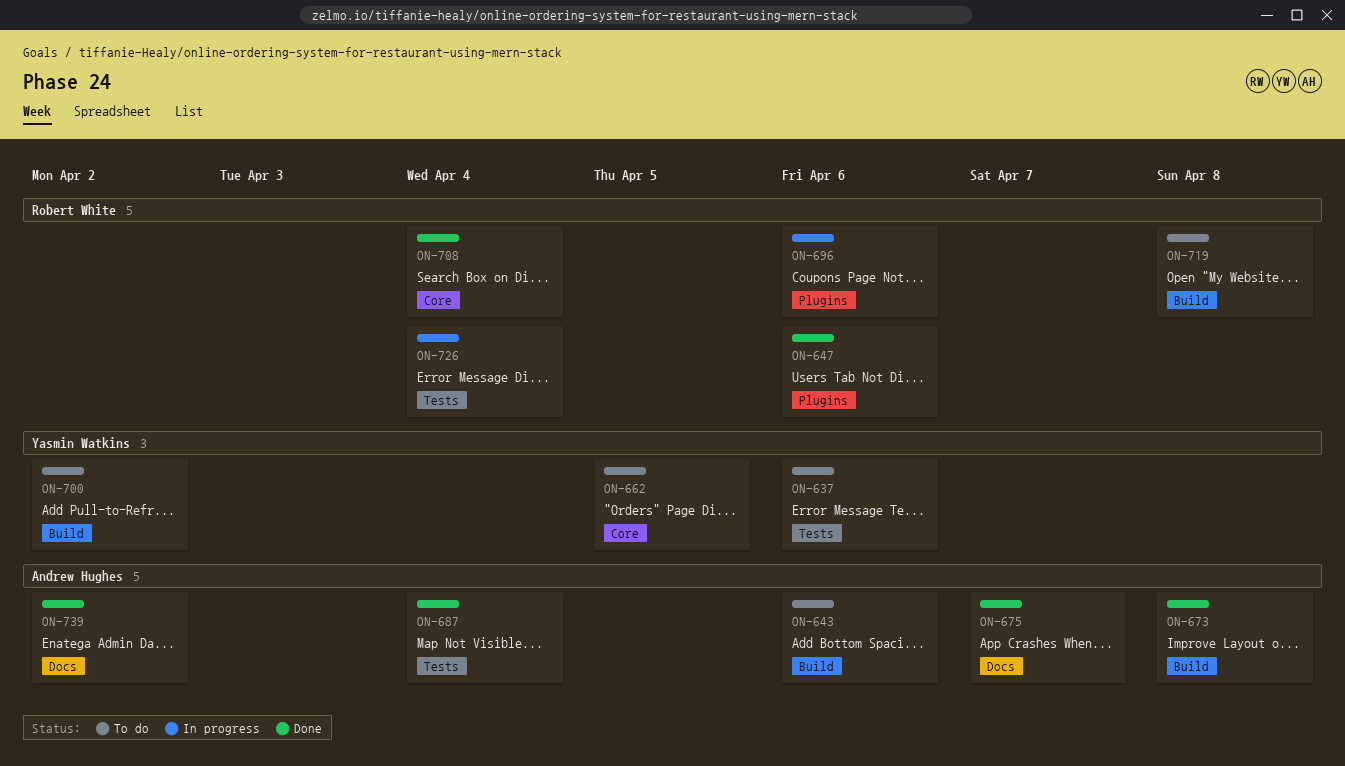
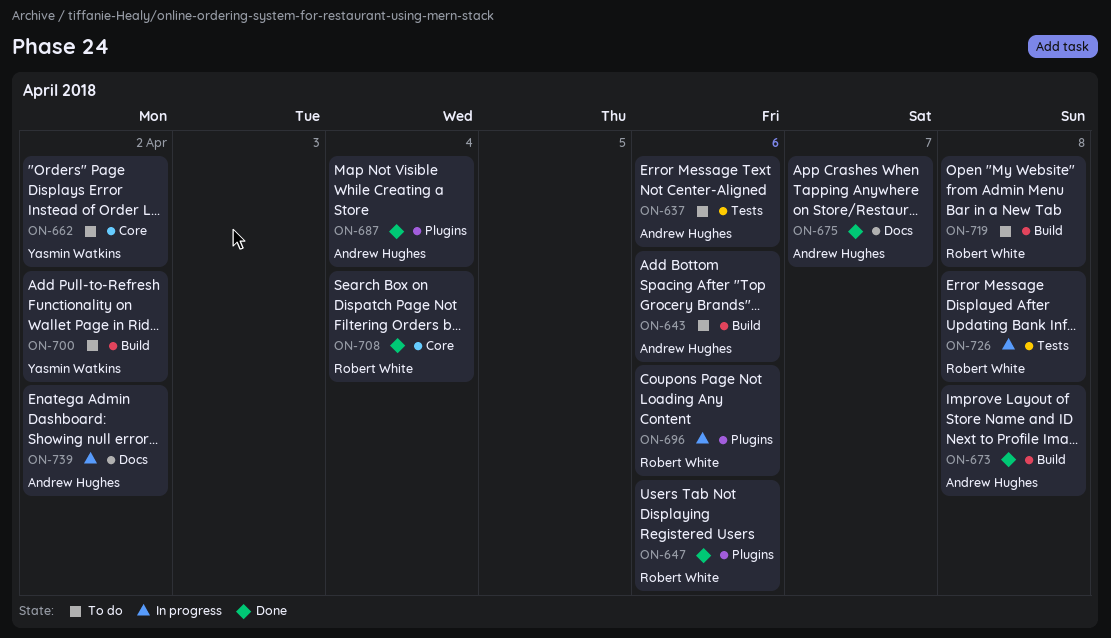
ON-637, owner: Yasmin Watkins -> Andrew Hughes
ON-662, due: Apr 5 -> Apr 2
ON-687, label: Tests -> Plugins
ON-726, due: Apr 4 -> Apr 8
ON-739, status: Done -> In progress

